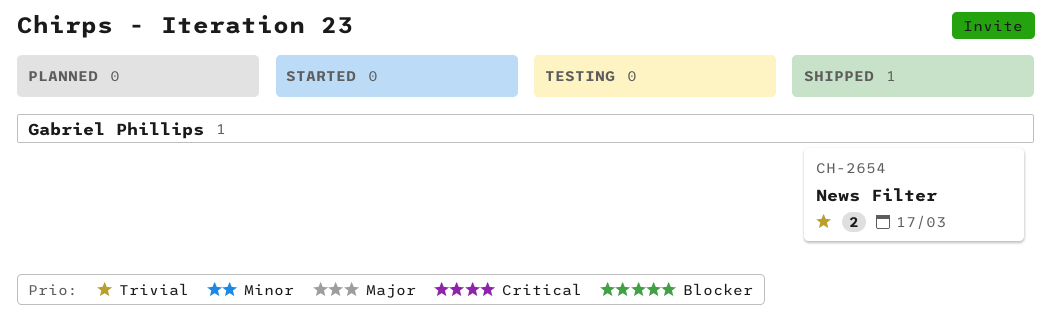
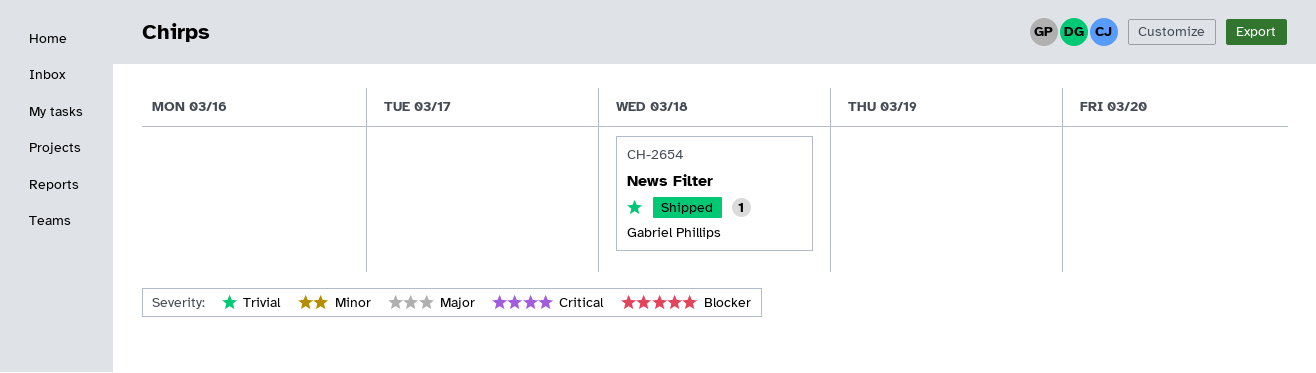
CH-2654, estimate: 2 -> 1
CH-2654, due: Mar 17 -> Mar 18

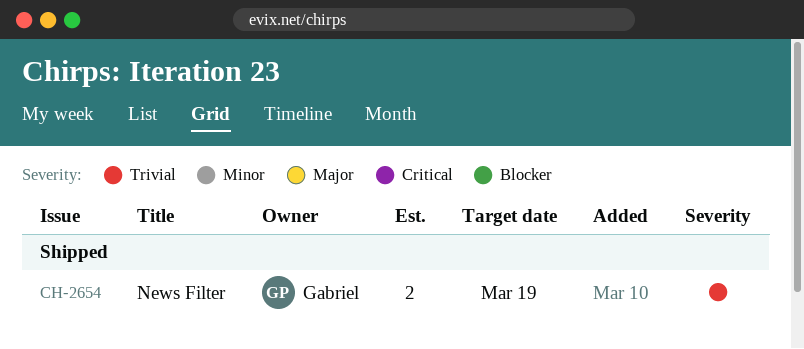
CH-2654, estimate: 1 -> 2
CH-2654, due: Mar 18 -> Mar 19

